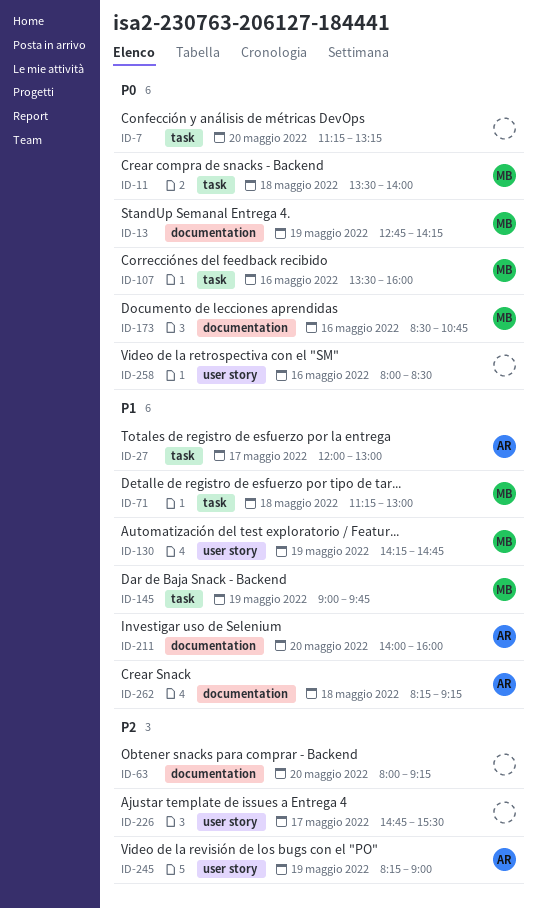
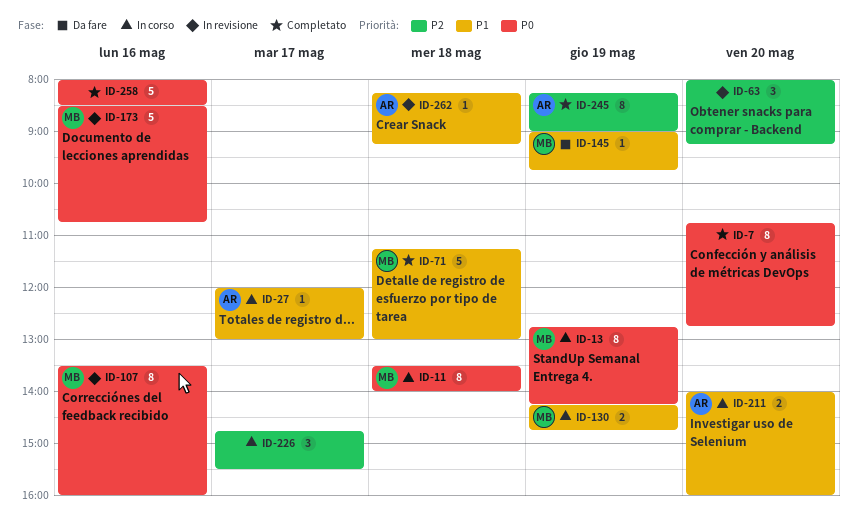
ID-7, begins: 11:15 -> 10:45
ID-7, ends: 13:15 -> 12:45

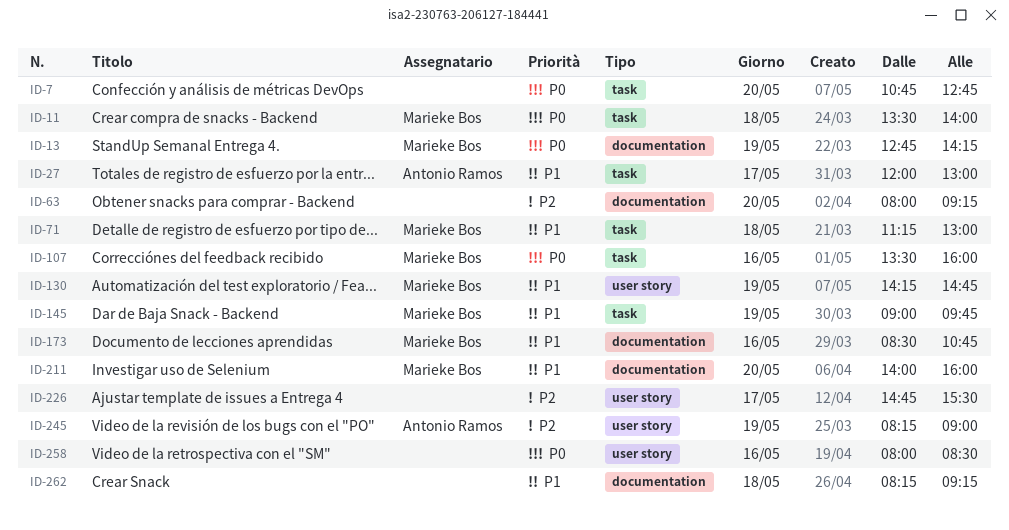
ID-173, priority: P0 -> P1
ID-211, owner: Antonio Ramos -> Marieke Bos
ID-262, owner: Antonio Ramos -> none

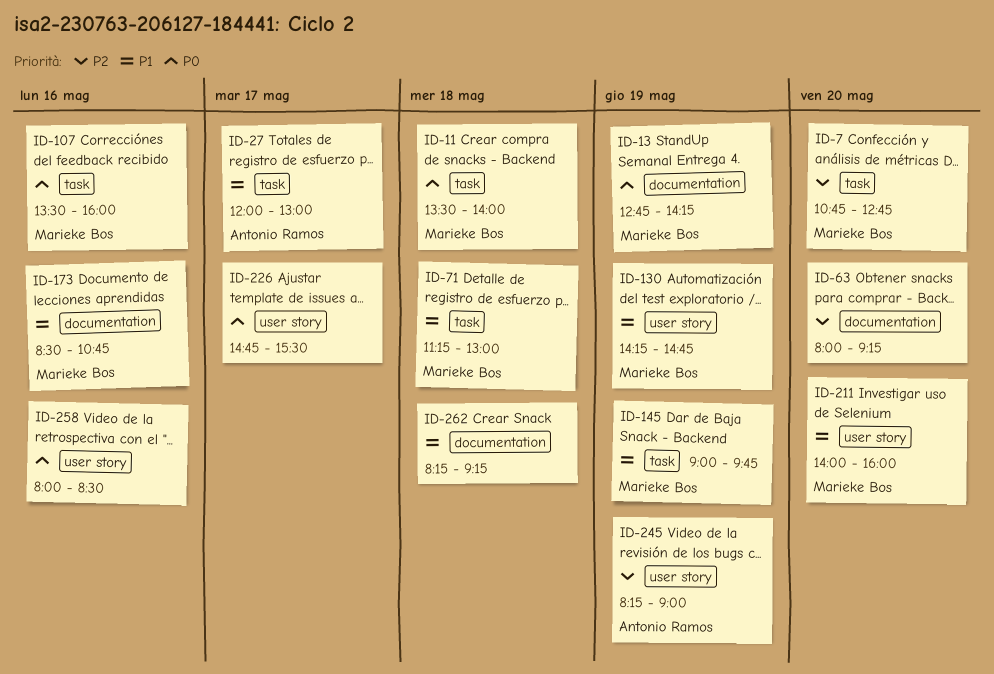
ID-7, owner: none -> Marieke Bos
ID-7, priority: P0 -> P2
ID-211, label: documentation -> user story
ID-226, priority: P2 -> P0

